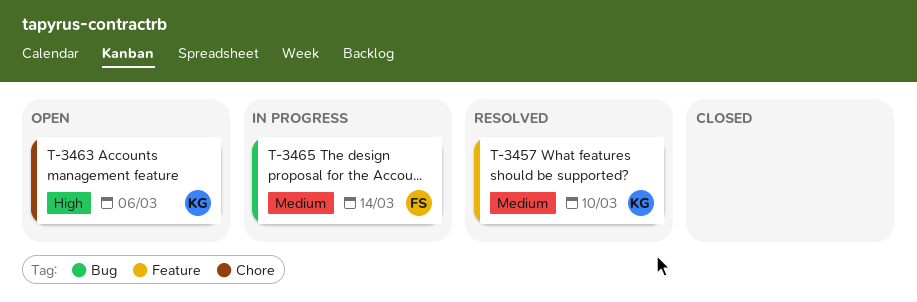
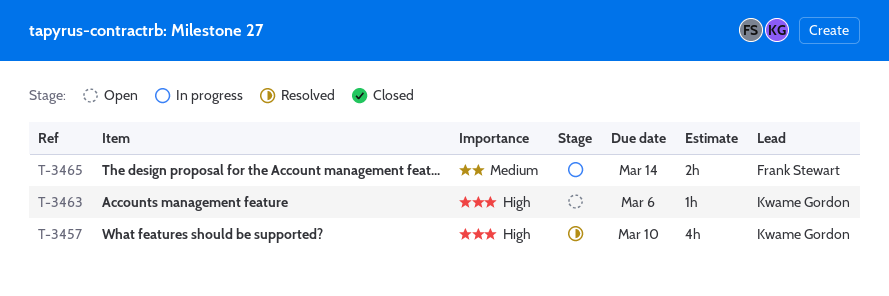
T-3457, priority: Medium -> High

